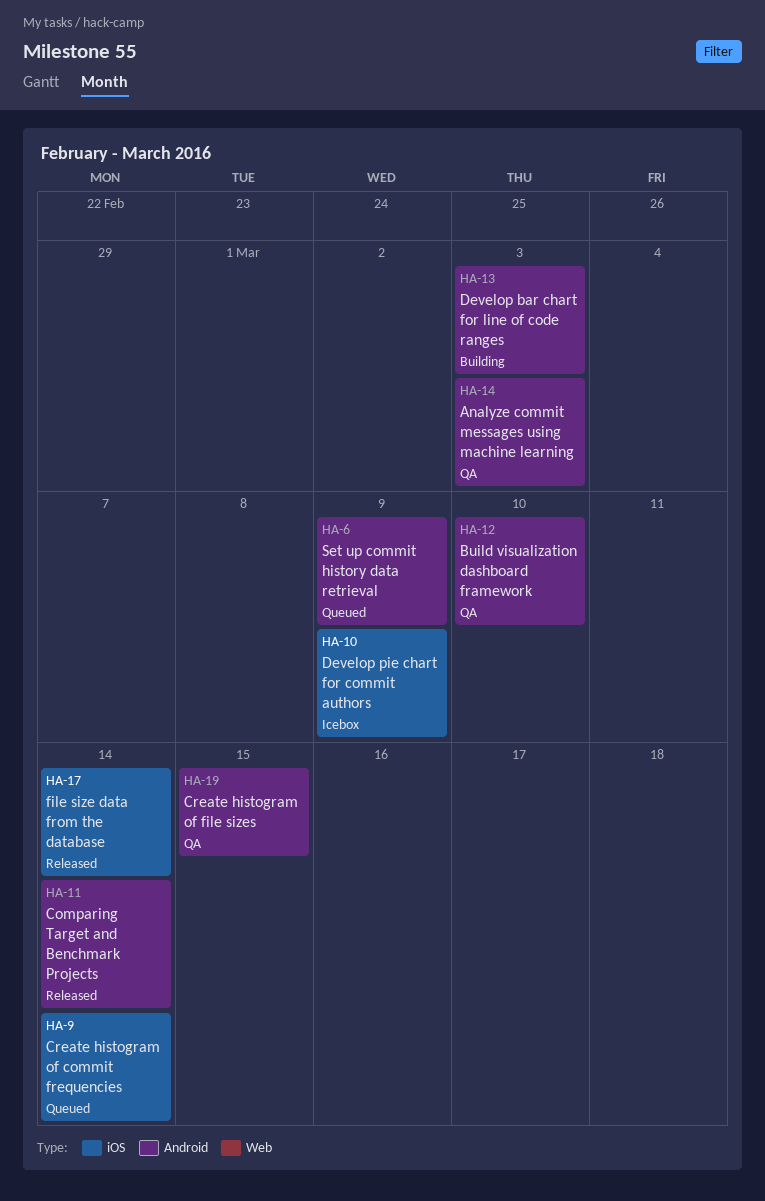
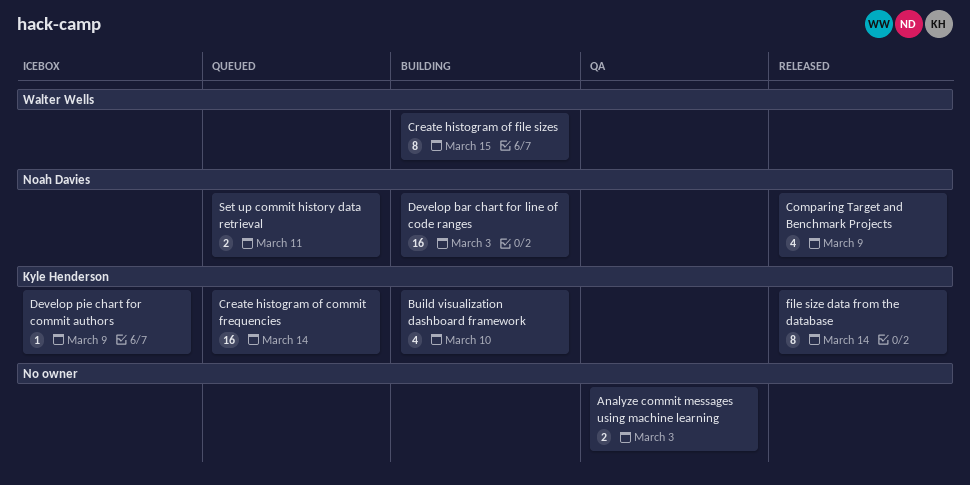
Build visualization dashboard framework, status: QA -> Building
Comparing Target and Benchmark Projects, due: Mar 14 -> Mar 9
Create histogram of file sizes, status: QA -> Building
Set up commit history data retrieval, due: Mar 9 -> Mar 11

